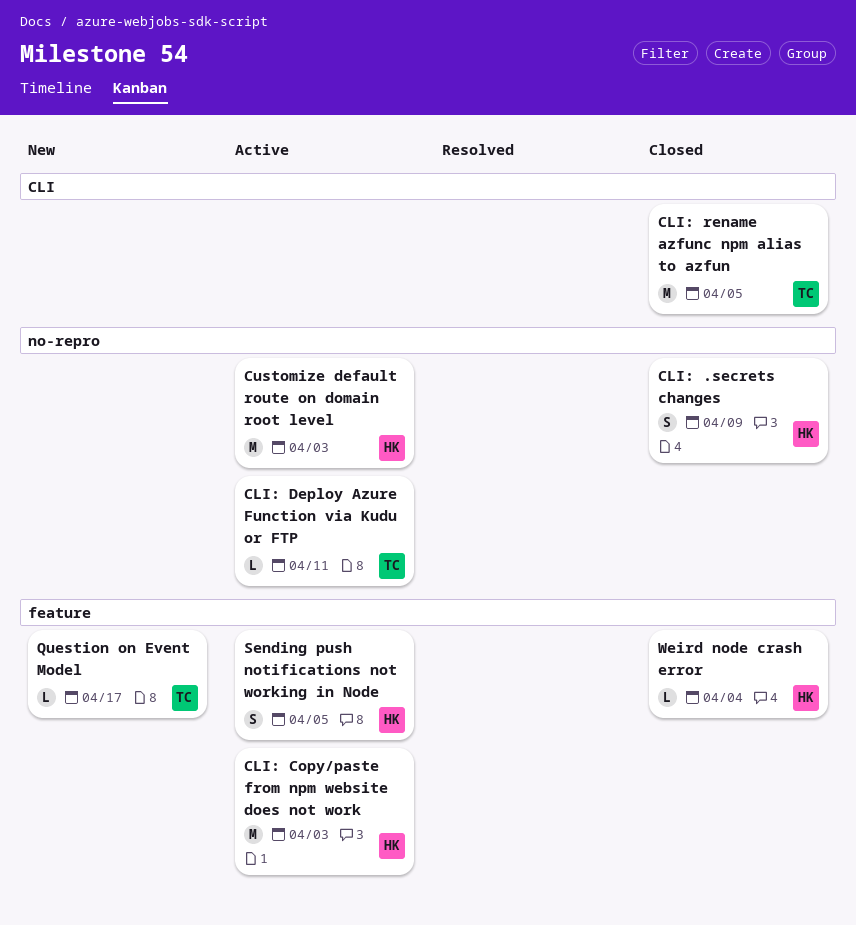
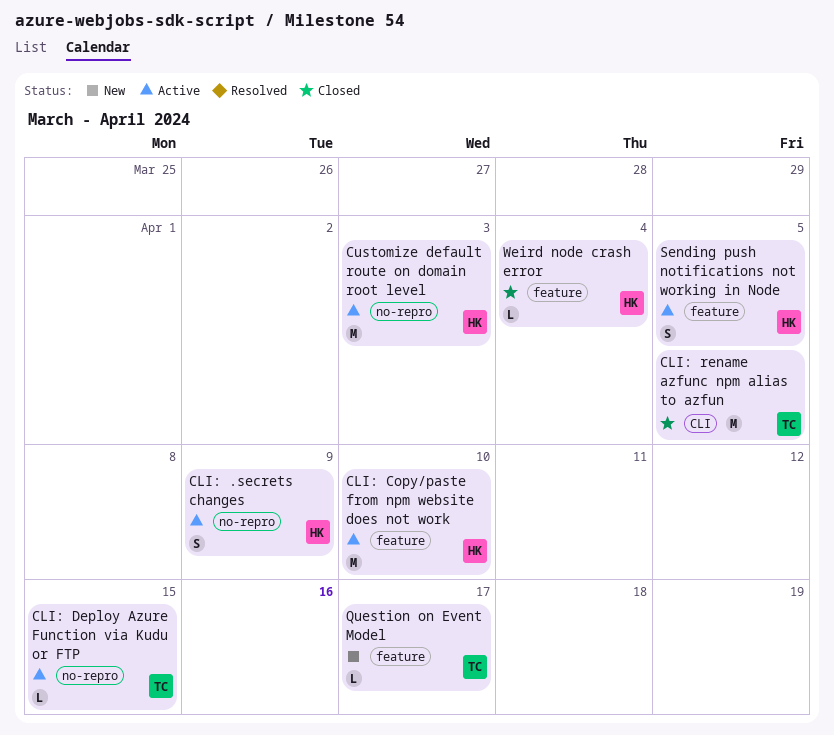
CLI: .secrets changes, status: Closed -> Active
CLI: Copy/paste from npm website does not work, due: Apr 3 -> Apr 10
CLI: Deploy Azure Function via Kudu or FTP, due: Apr 11 -> Apr 15

